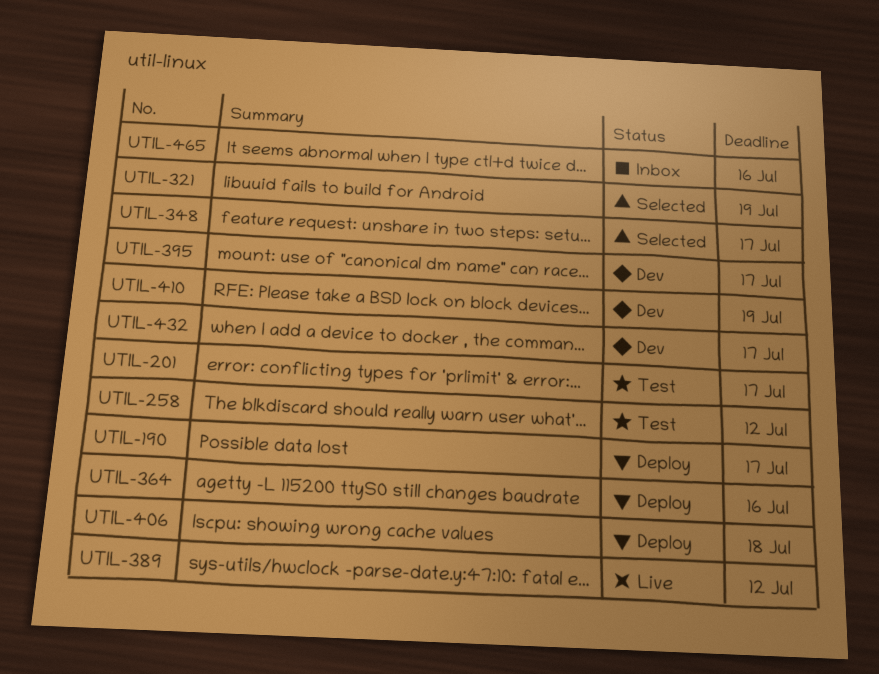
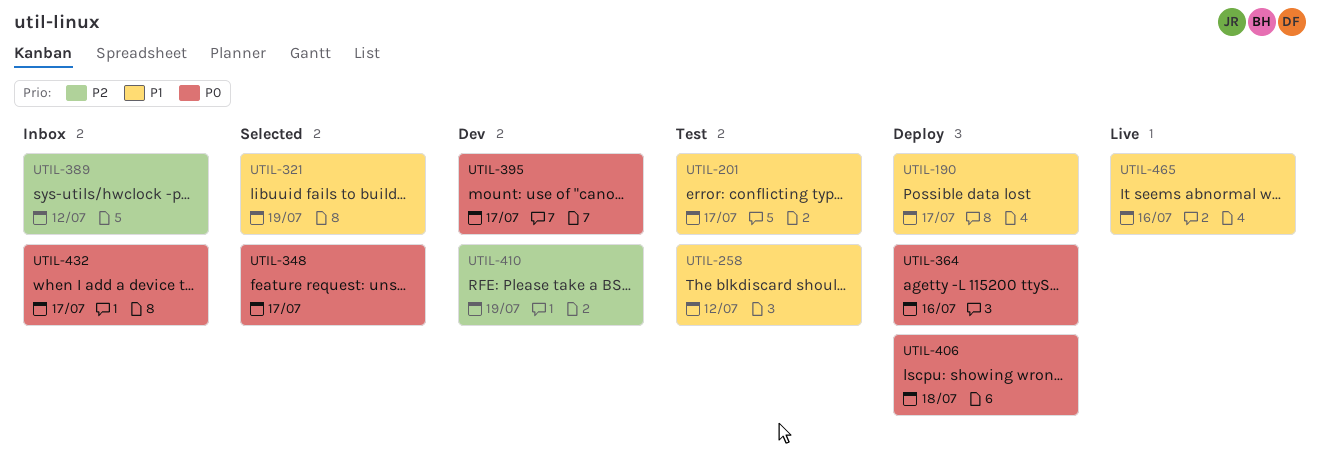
UTIL-389, status: Live -> Inbox
UTIL-432, status: Dev -> Inbox
UTIL-465, status: Inbox -> Live

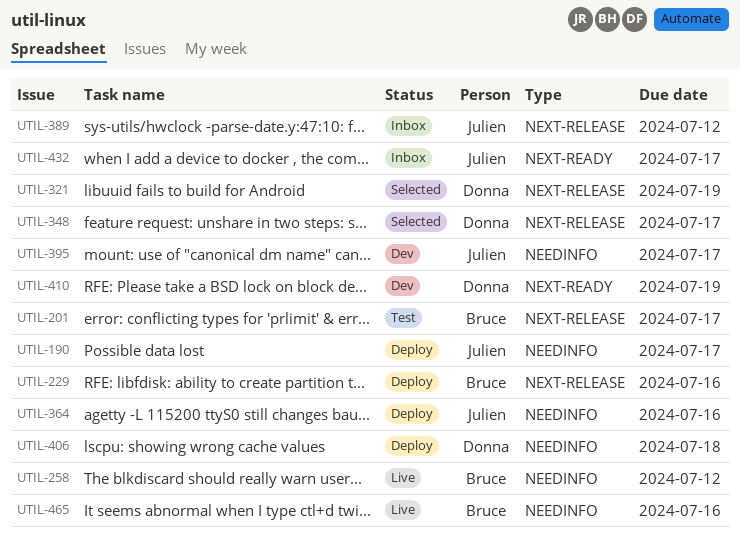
UTIL-229: none -> present
UTIL-258, status: Test -> Live

